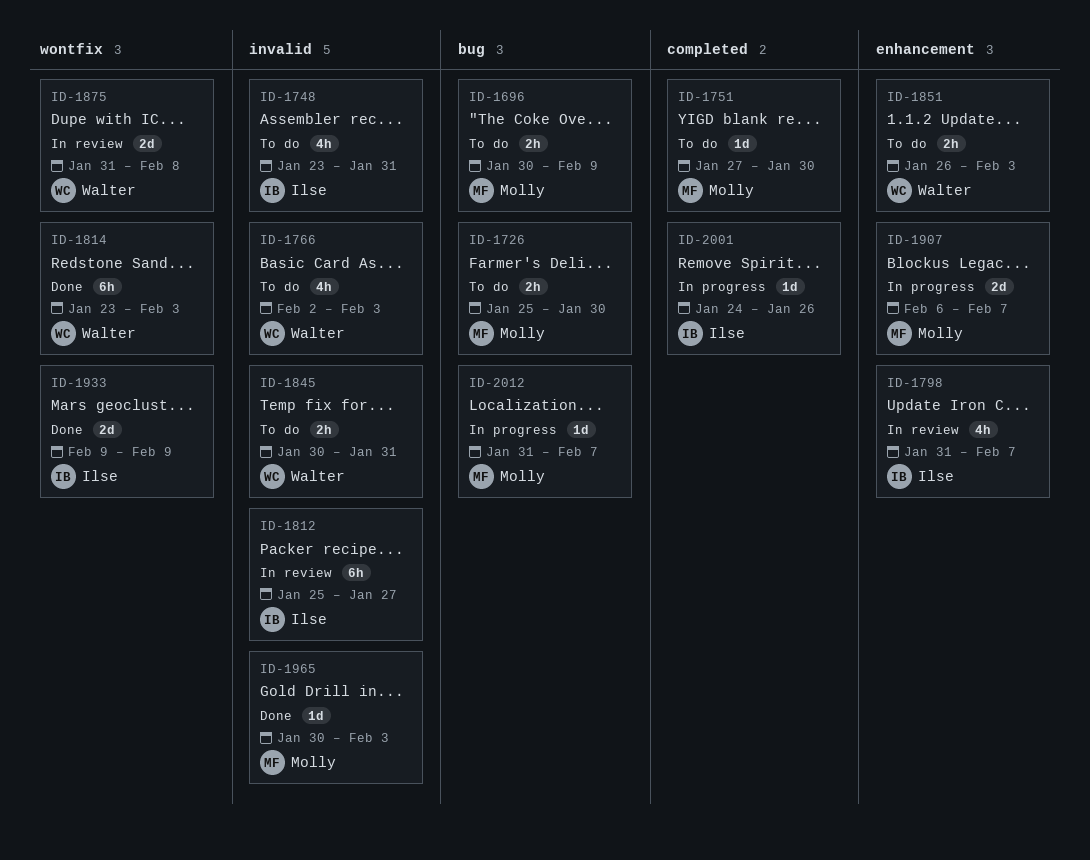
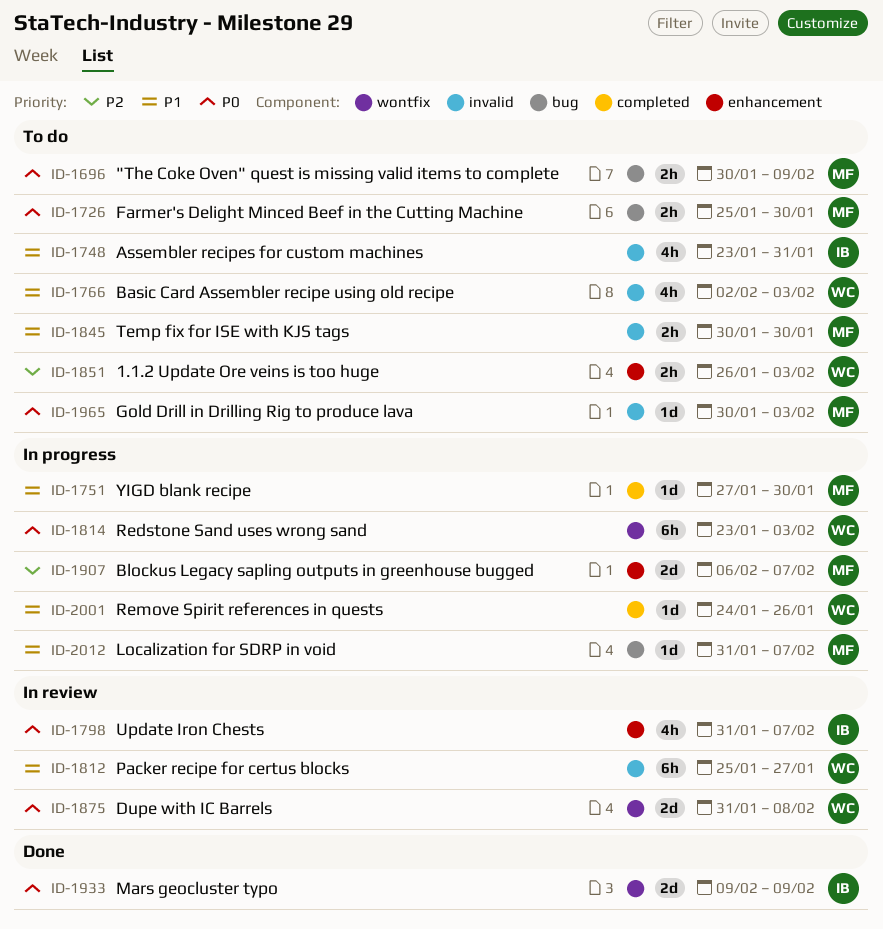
ID-1751, status: To do -> In progress
ID-1812, owner: Ilse -> Walter
ID-1814, status: Done -> In progress
ID-1845, owner: Walter -> Molly
ID-1845, due: Jan 31 -> Jan 30
ID-1965, status: Done -> To do
ID-2001, owner: Ilse -> Walter

